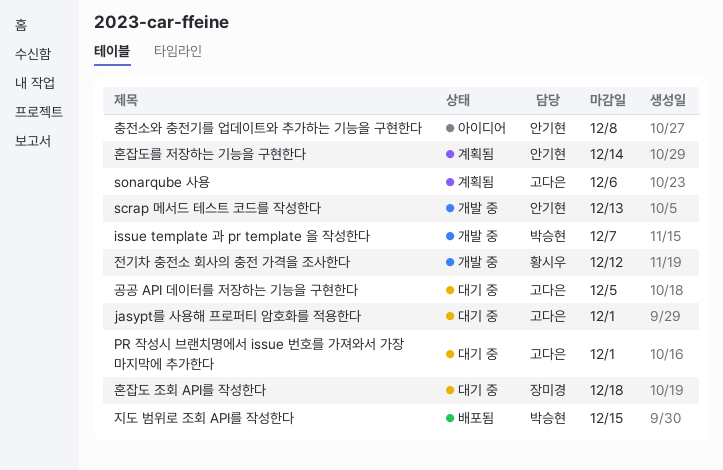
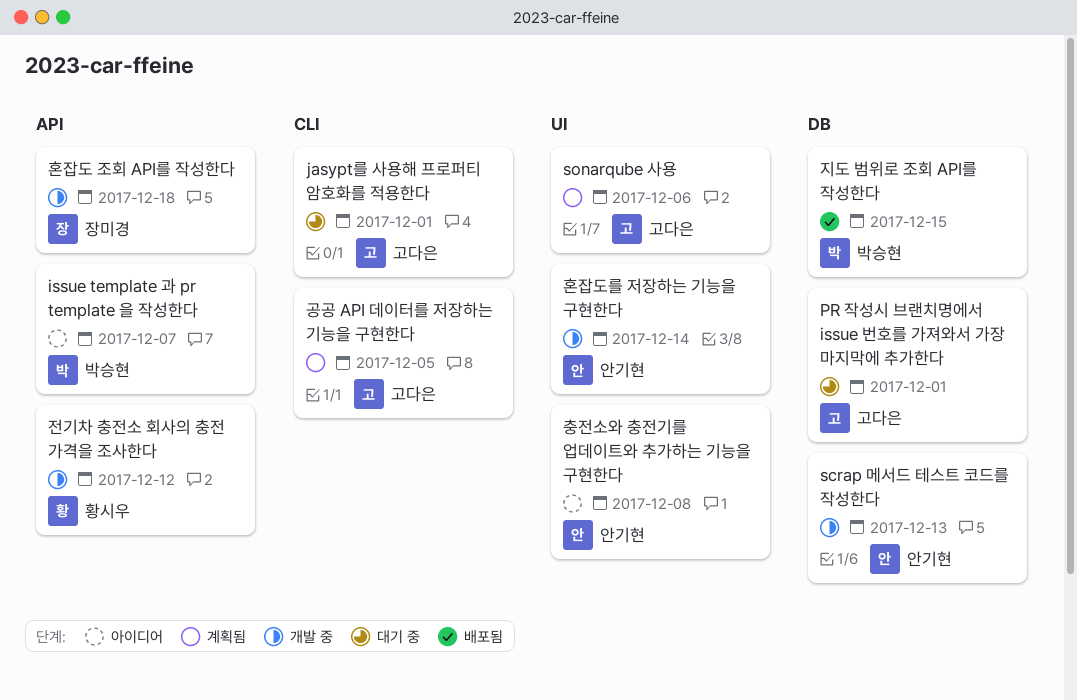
issue template 과 pr template 을 작성한다, status: 개발 중 -> 아이디어
공공 API 데이터를 저장하는 기능을 구현한다, status: 대기 중 -> 계획됨
혼잡도 조회 API를 작성한다, status: 대기 중 -> 개발 중
혼잡도를 저장하는 기능을 구현한다, status: 계획됨 -> 개발 중

